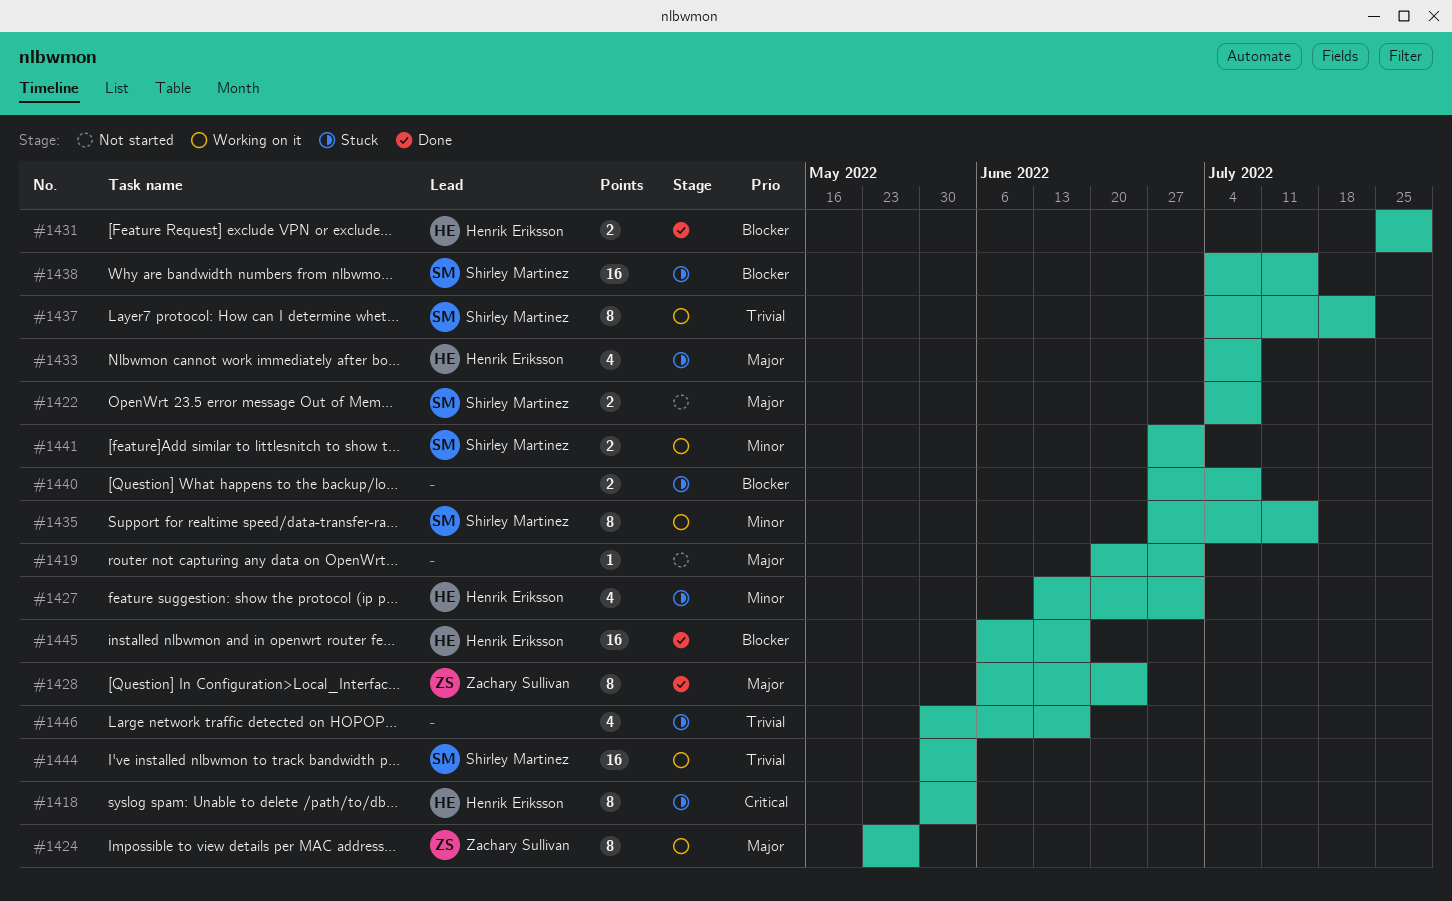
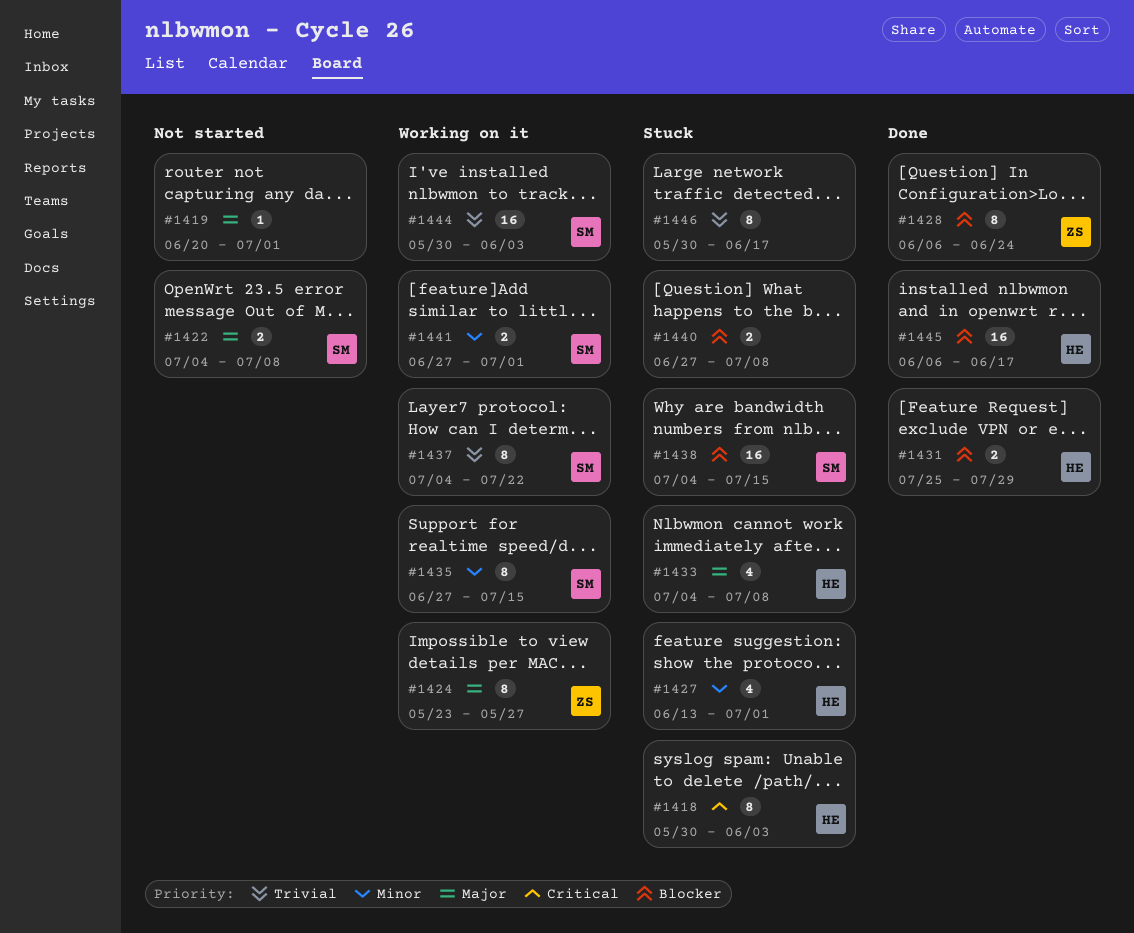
#1428, priority: Major -> Blocker
#1446, estimate: 4 -> 8

